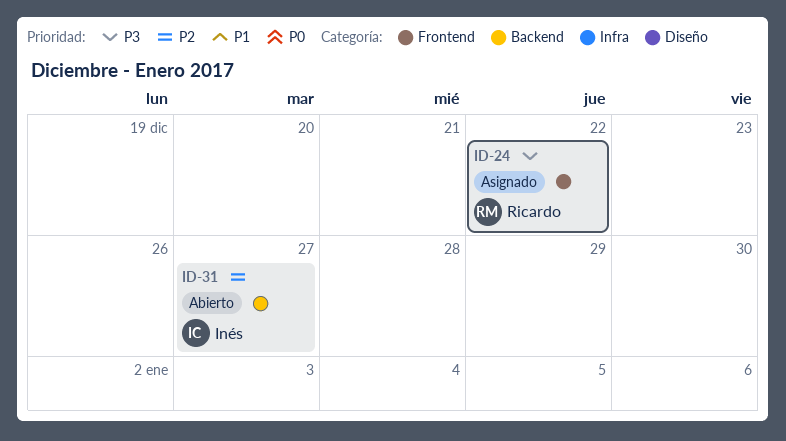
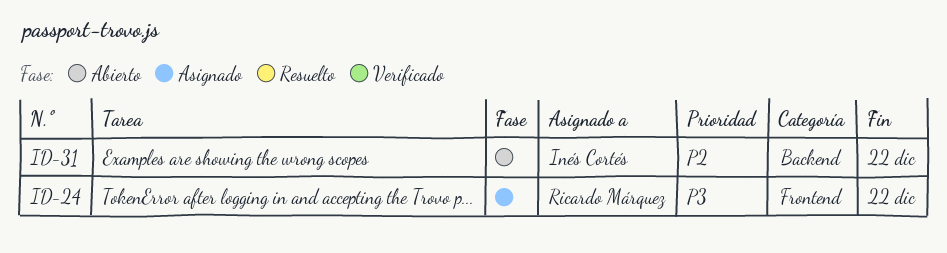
ID-31, due: Dec 27 -> Dec 22

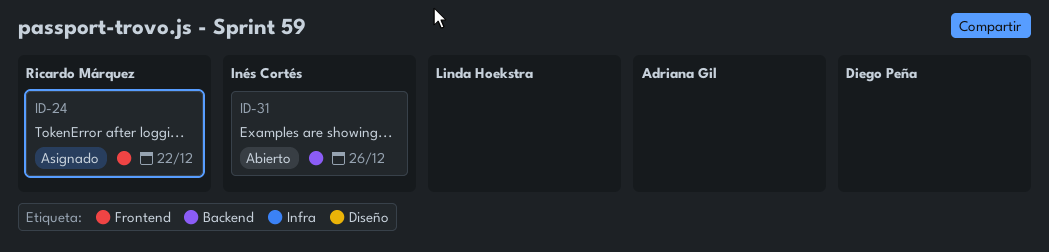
ID-31, due: Dec 22 -> Dec 26

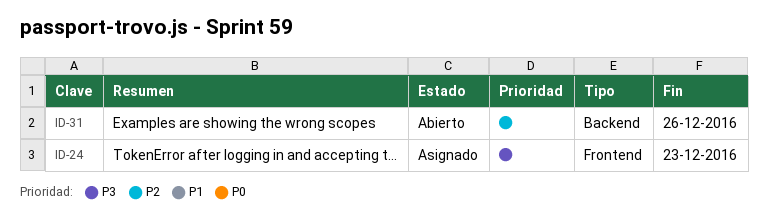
ID-24, due: Dec 22 -> Dec 23

